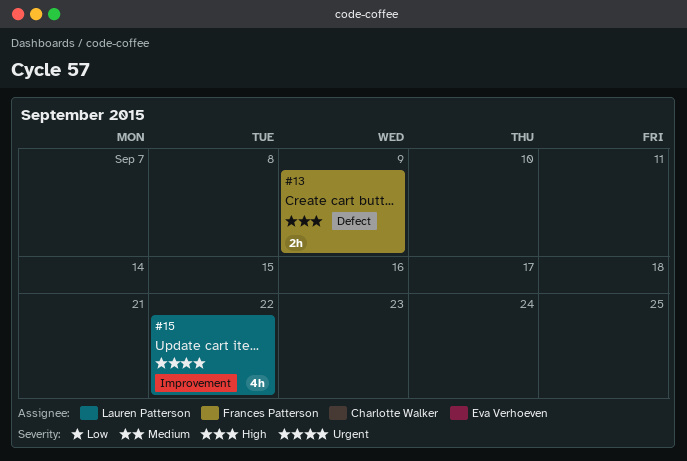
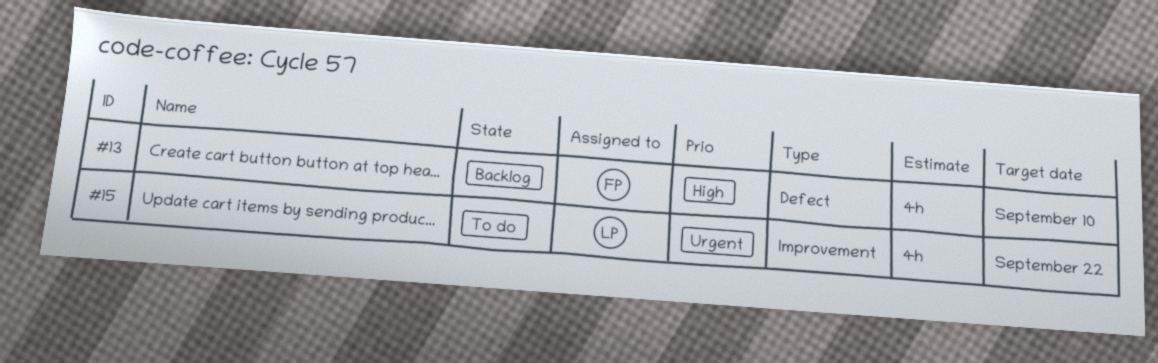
#13, estimate: 2h -> 4h
#13, due: Sep 9 -> Sep 10

